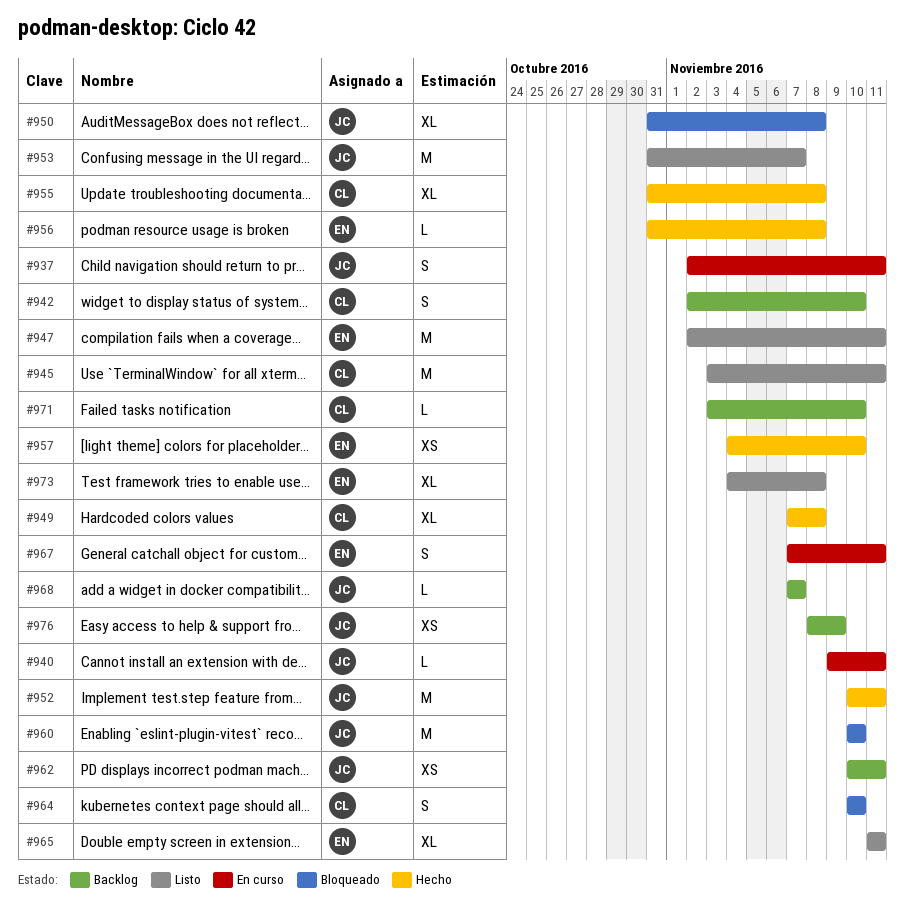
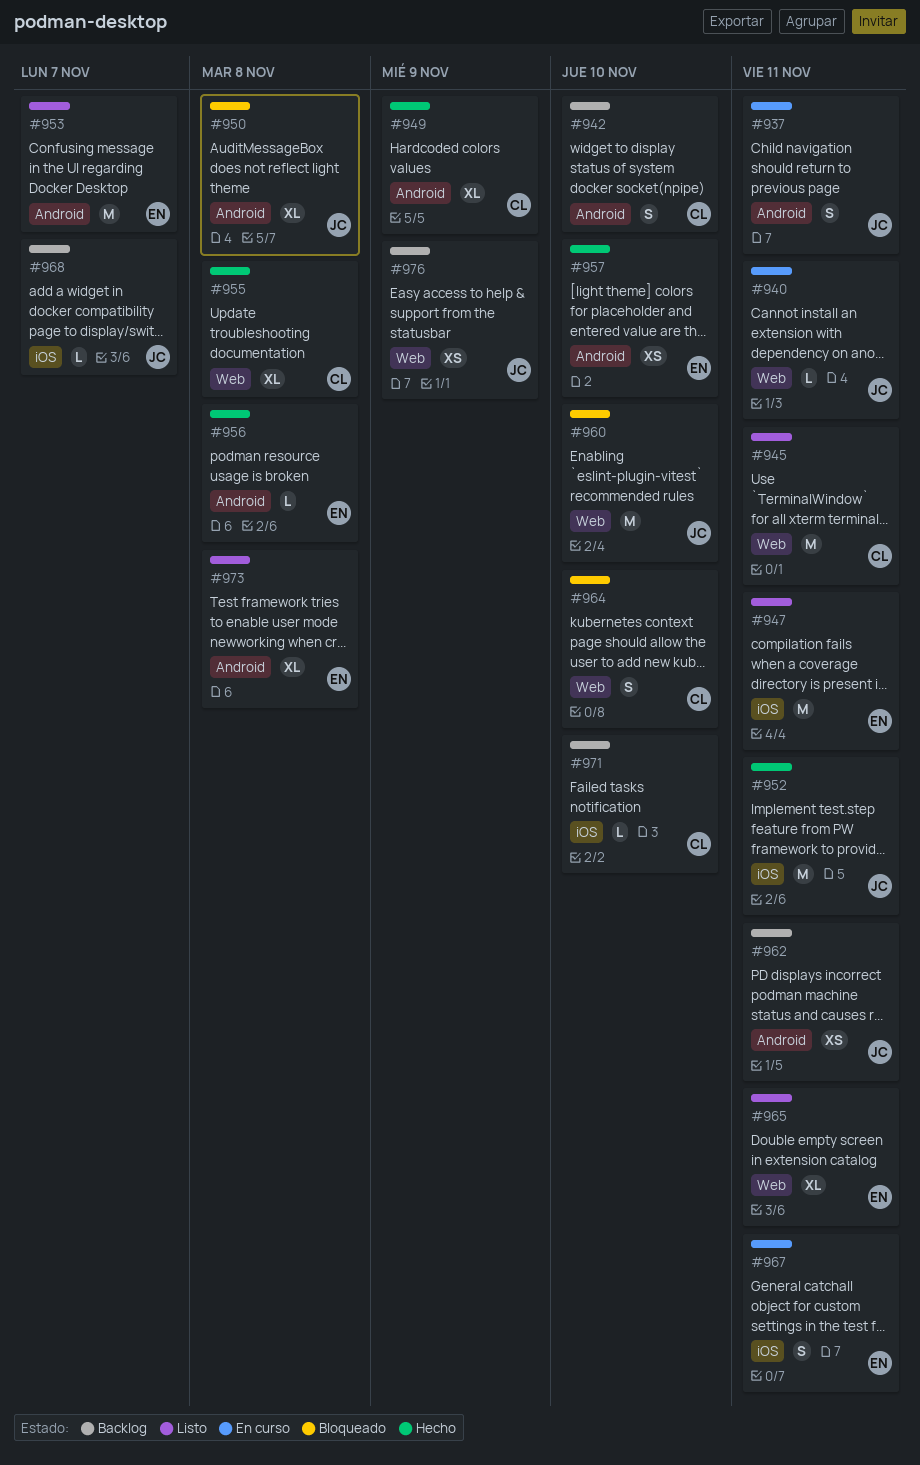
#949, due: Nov 8 -> Nov 9
#953, owner: JC -> EN

